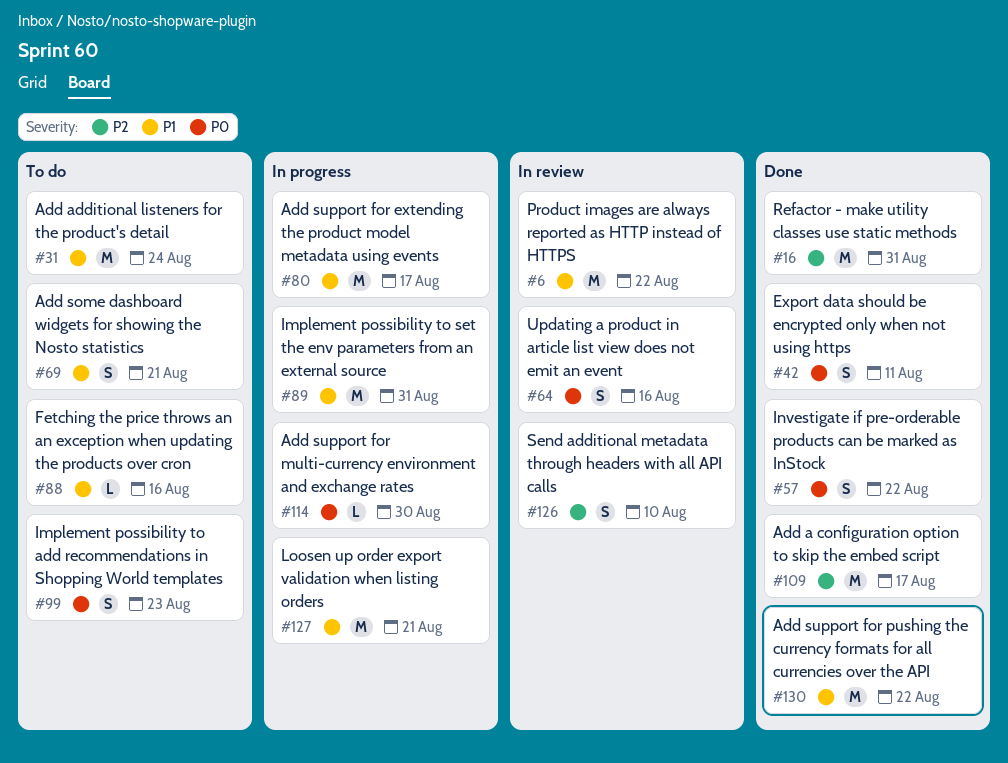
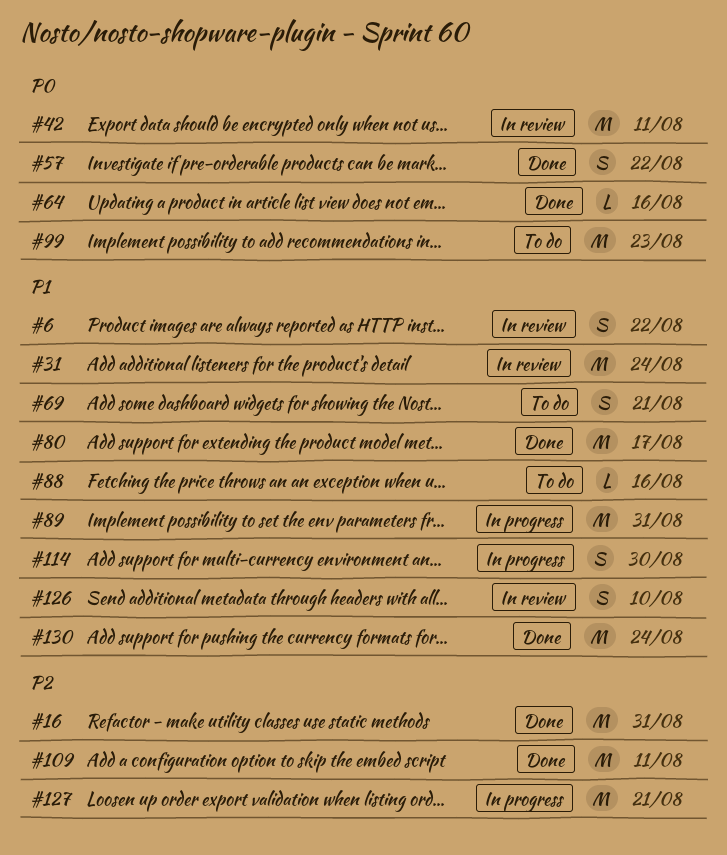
#6, estimate: M -> S
#31, status: To do -> In review
#42, status: Done -> In review
#42, estimate: S -> M
#64, status: In review -> Done
#64, estimate: S -> L
#80, status: In progress -> Done
#99, estimate: S -> M
#109, due: Aug 17 -> Aug 11
#114, priority: P0 -> P1
#114, estimate: L -> S
#126, priority: P2 -> P1
#127, priority: P1 -> P2
#130, due: Aug 22 -> Aug 24

